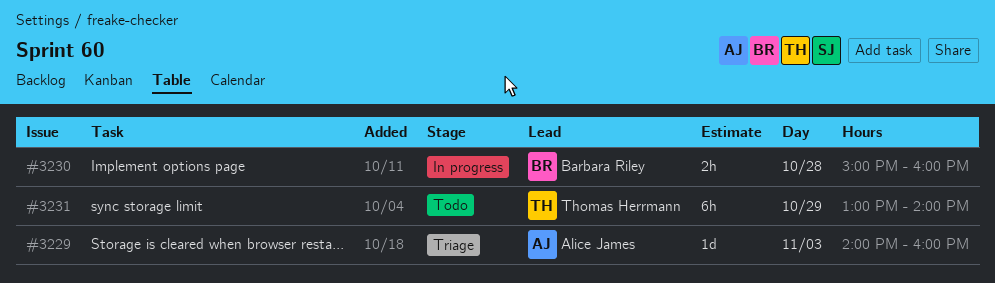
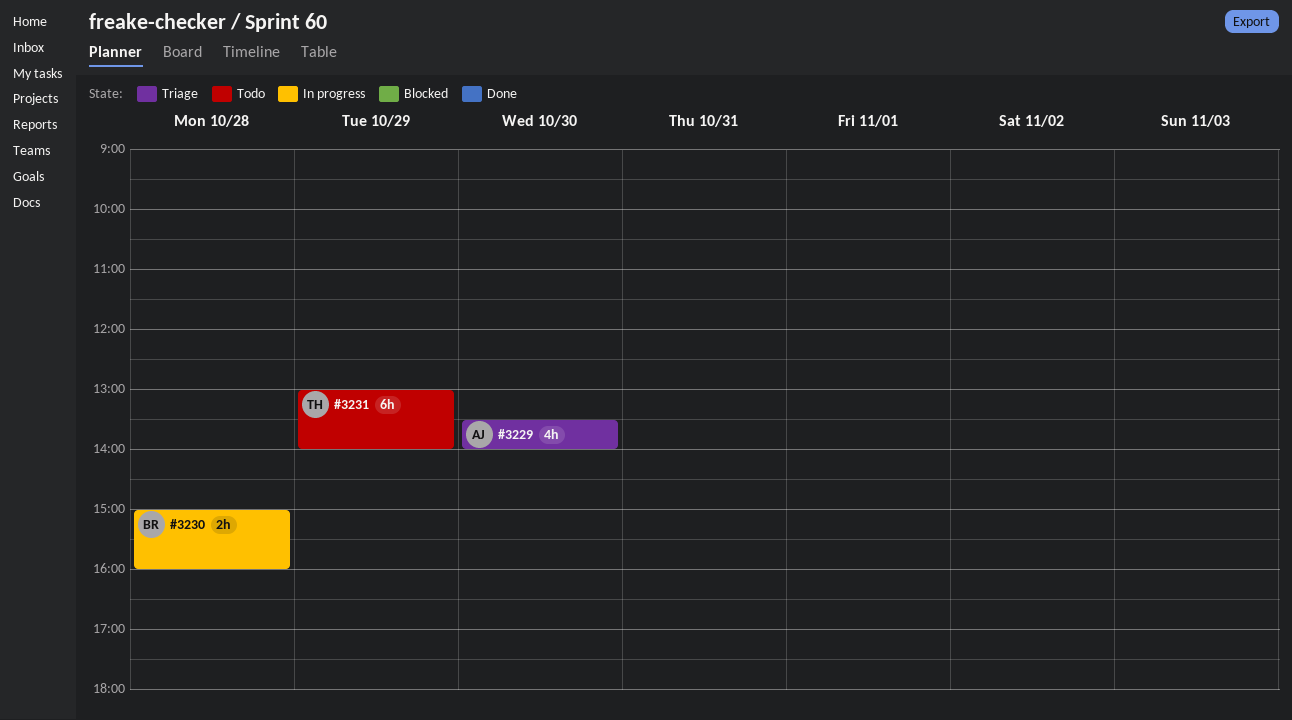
#3229, estimate: 1d -> 4h
#3229, day: Nov 3 -> Oct 30
#3229, begins: 14:00 -> 13:30
#3229, ends: 16:00 -> 14:00

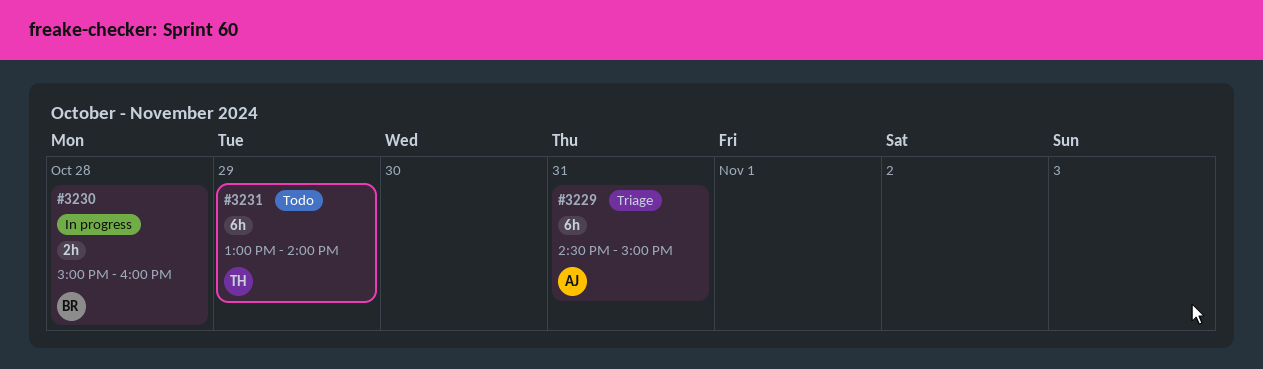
#3229, estimate: 4h -> 6h
#3229, day: Oct 30 -> Oct 31
#3229, begins: 13:30 -> 14:30
#3229, ends: 14:00 -> 15:00

